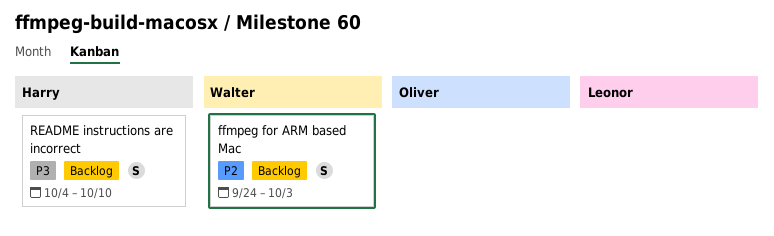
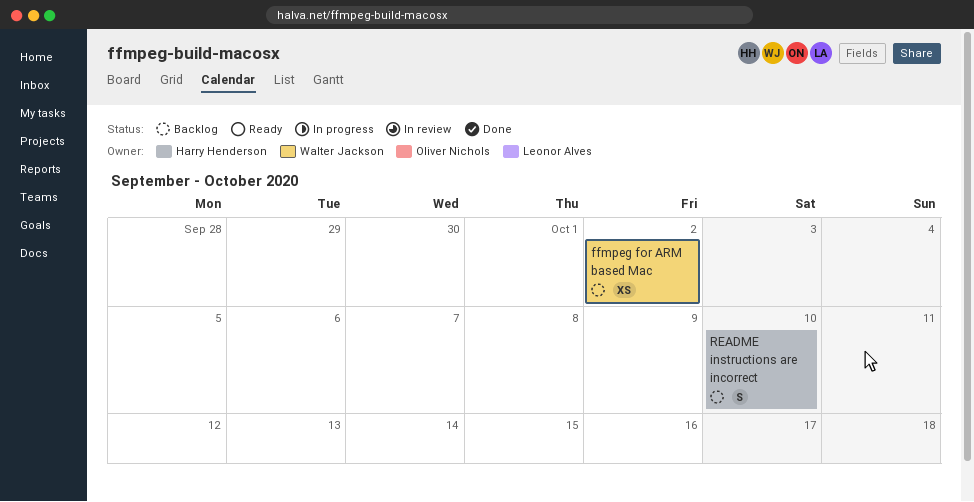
ffmpeg for ARM based Mac, estimate: S -> XS
ffmpeg for ARM based Mac, due: Oct 3 -> Oct 2

